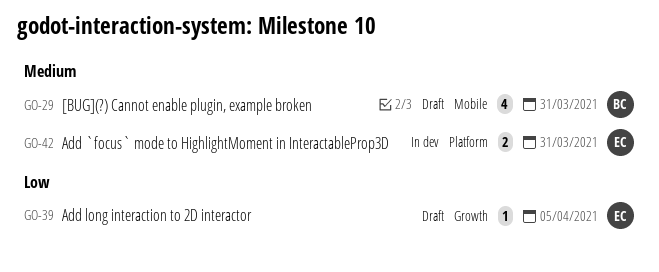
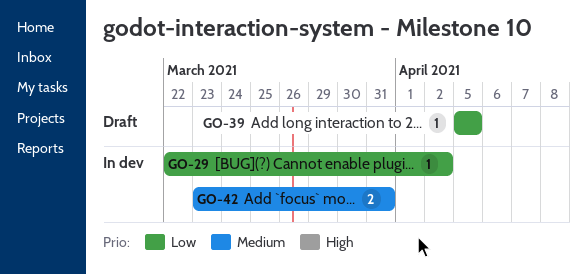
GO-29, status: Draft -> In dev
GO-29, priority: Medium -> Low
GO-29, estimate: 4 -> 1
GO-29, due: Mar 31 -> Apr 2

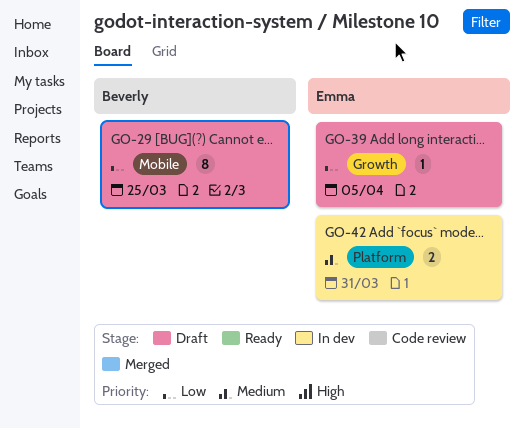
GO-29, status: In dev -> Draft
GO-29, estimate: 1 -> 8
GO-29, due: Apr 2 -> Mar 25

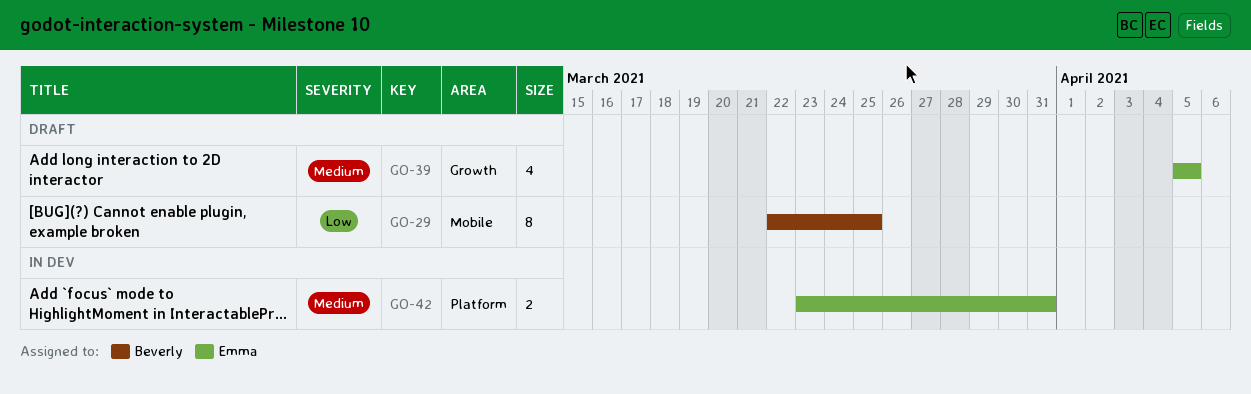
GO-39, priority: Low -> Medium
GO-39, estimate: 1 -> 4

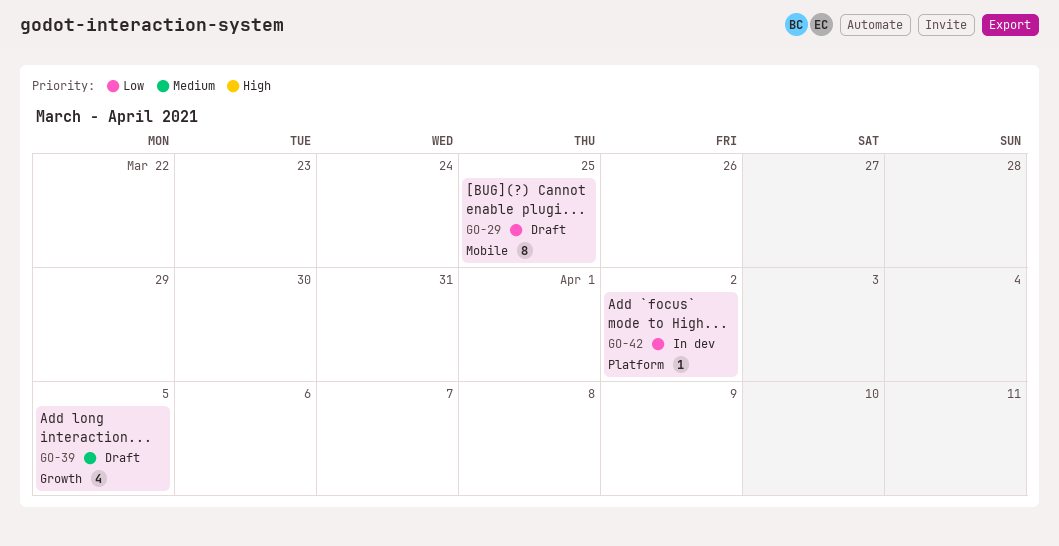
GO-42, priority: Medium -> Low
GO-42, estimate: 2 -> 1
GO-42, due: Mar 31 -> Apr 2

